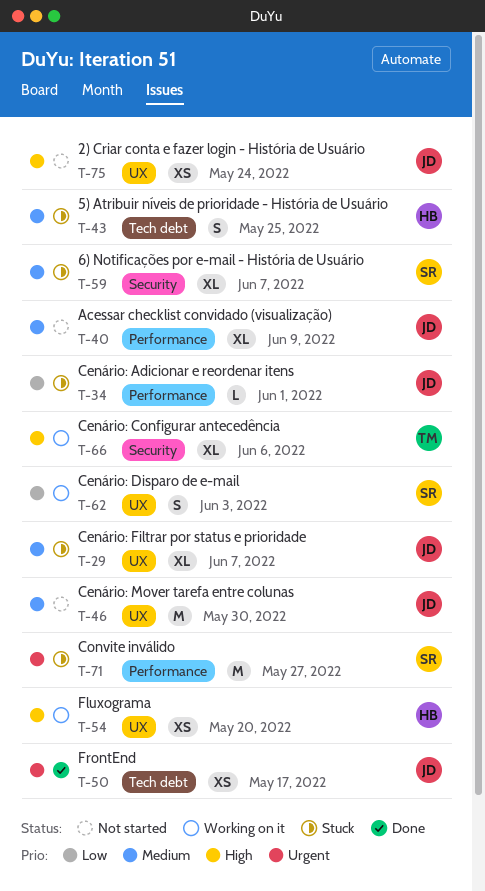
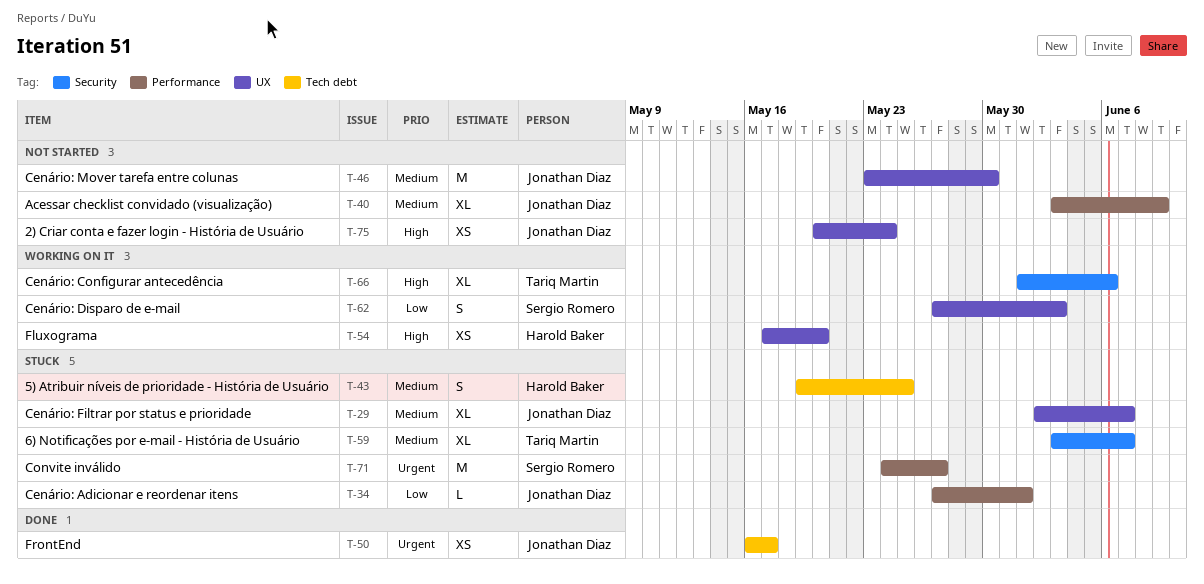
T-59, owner: Sergio Romero -> Tariq Martin

